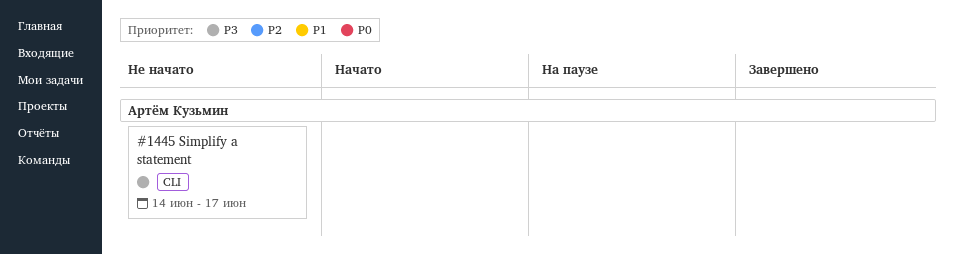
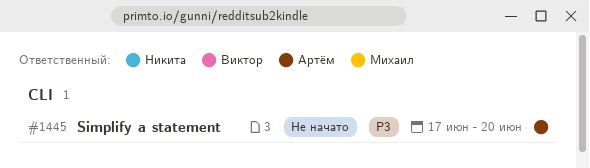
#1445, start: Jun 14 -> Jun 17
#1445, due: Jun 17 -> Jun 20

